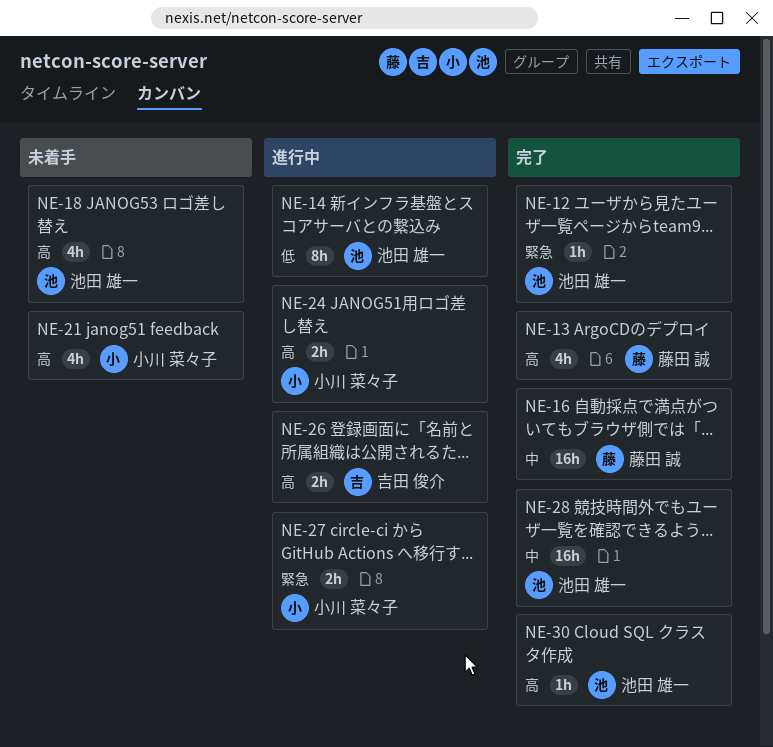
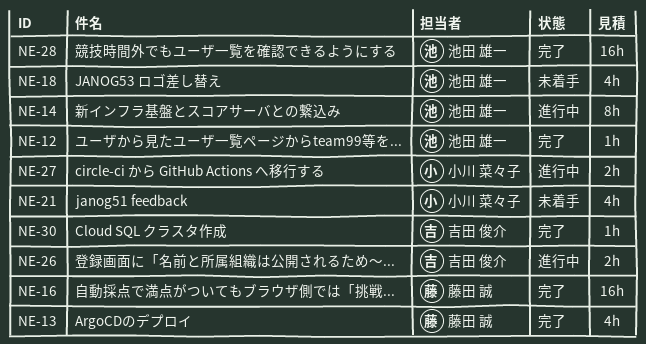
NE-24: present -> none
NE-30, owner: 池田 雄一 -> 吉田 俊介

